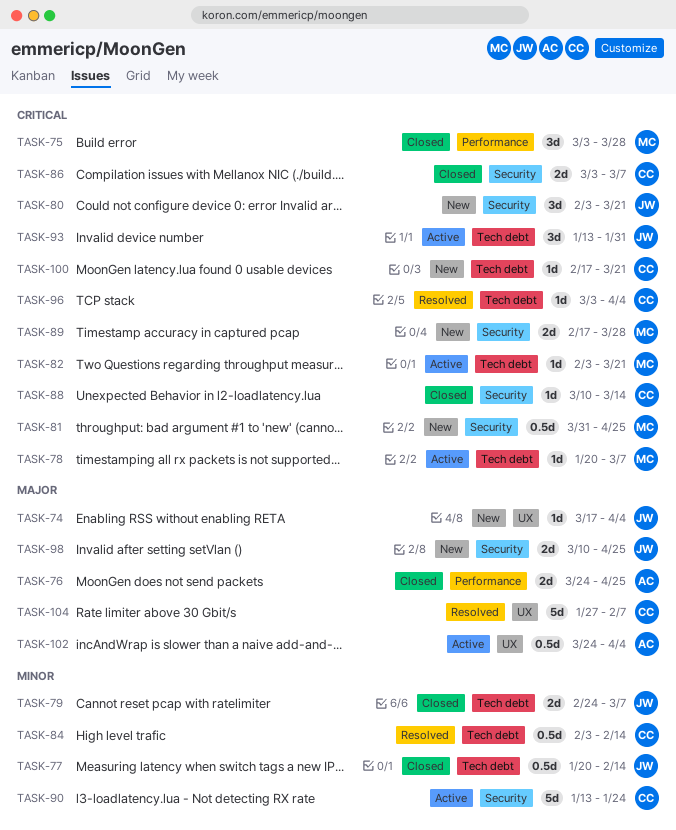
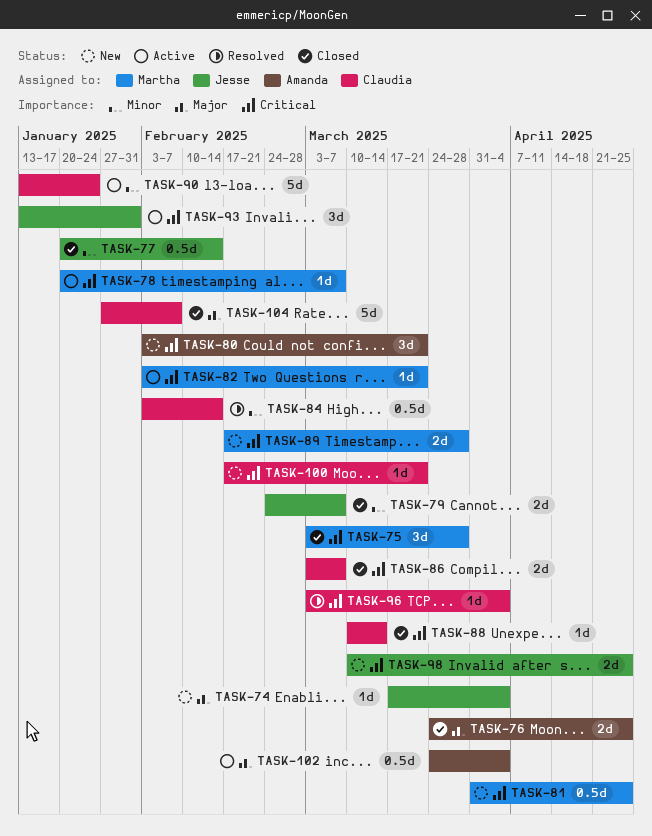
TASK-80, owner: Jesse -> Amanda
TASK-98, priority: Major -> Critical
TASK-104, status: Resolved -> Closed

